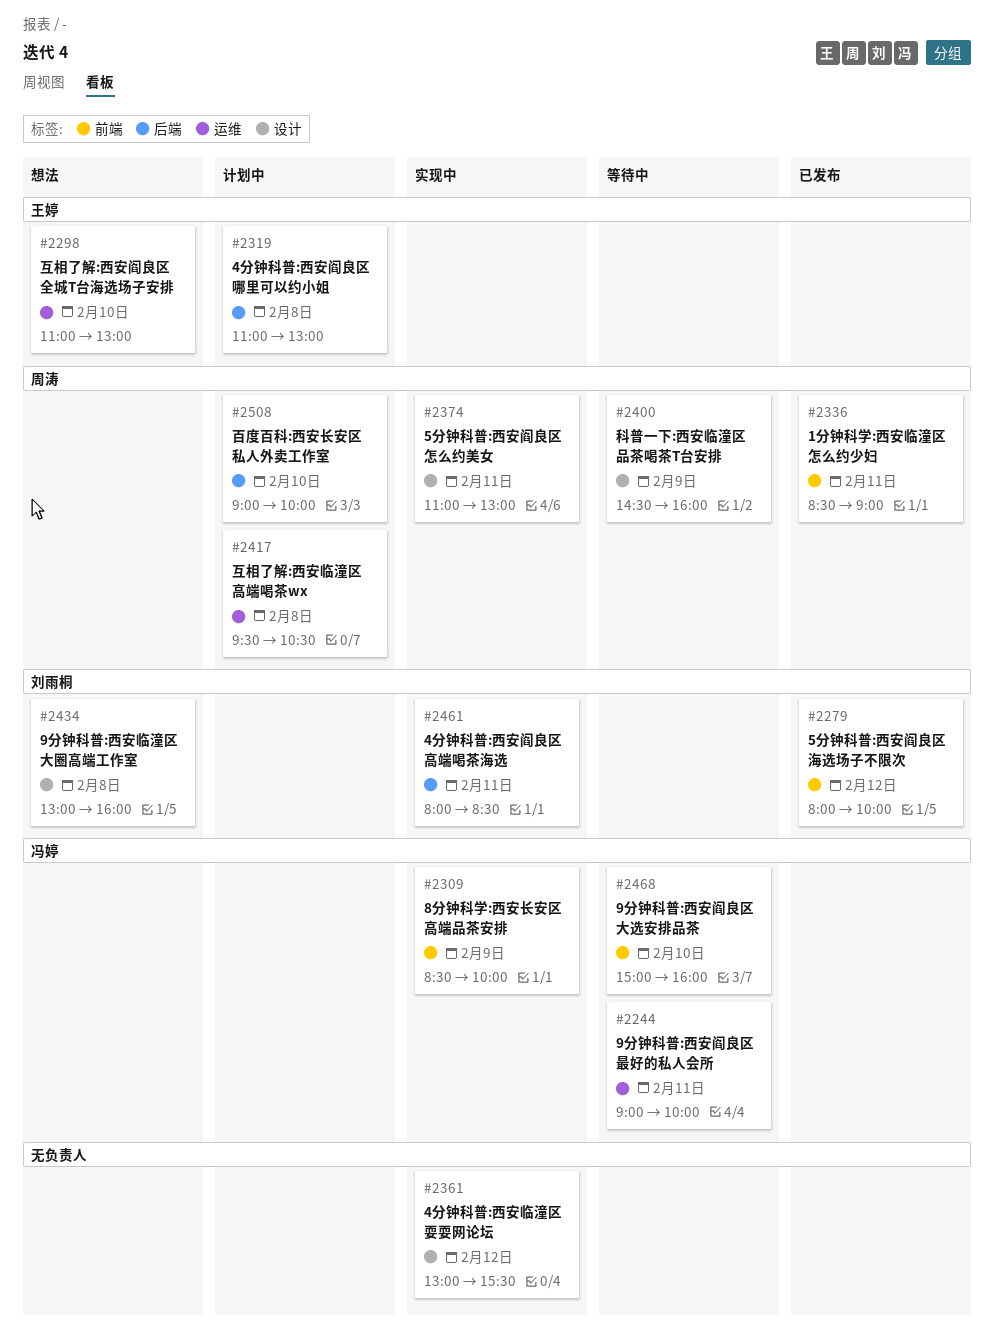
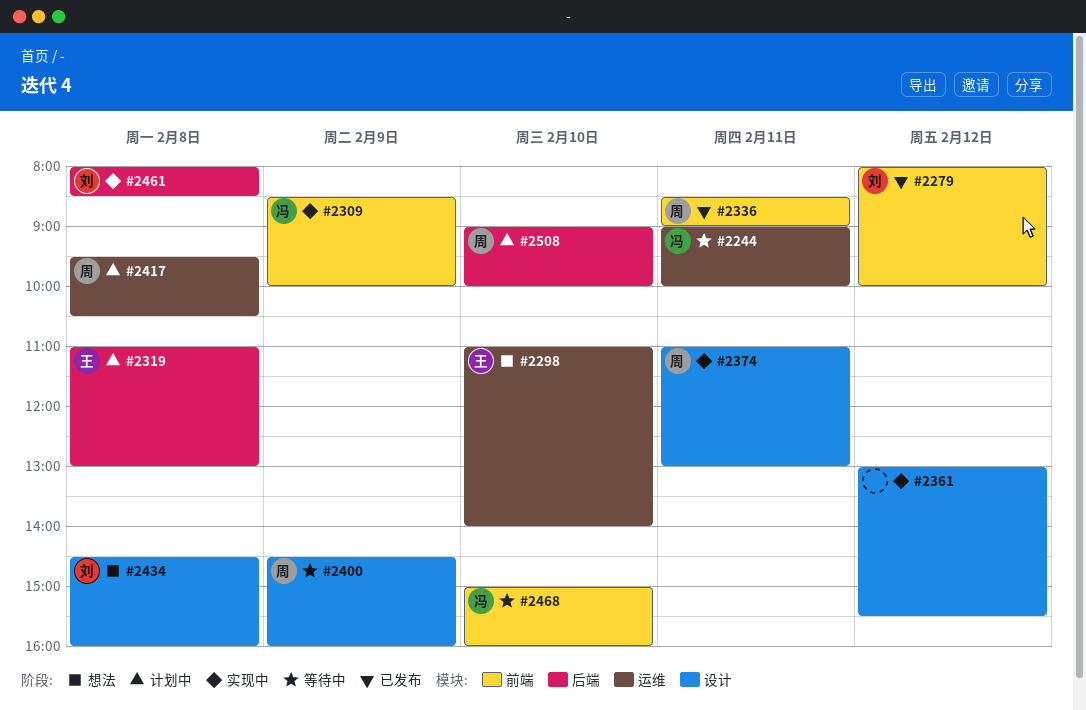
#2298, ends: 13:00 -> 14:00
#2434, begins: 13:00 -> 14:30
#2461, day: Feb 11 -> Feb 8

